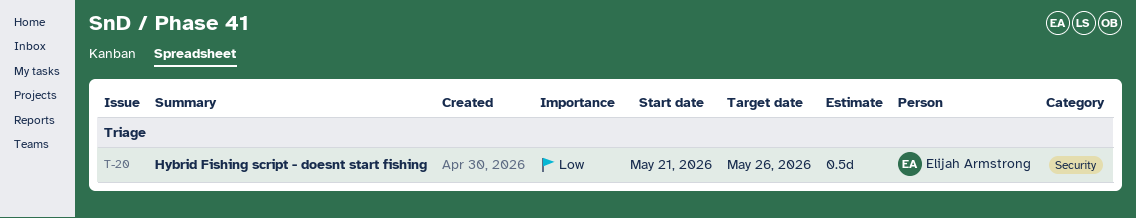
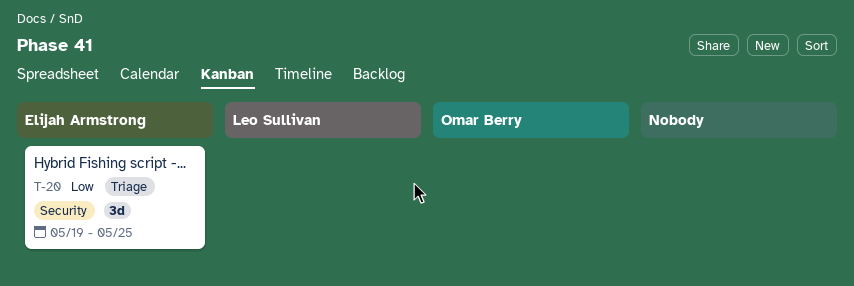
T-20, estimate: 0.5d -> 3d
T-20, start: May 21 -> May 19
T-20, due: May 26 -> May 25

